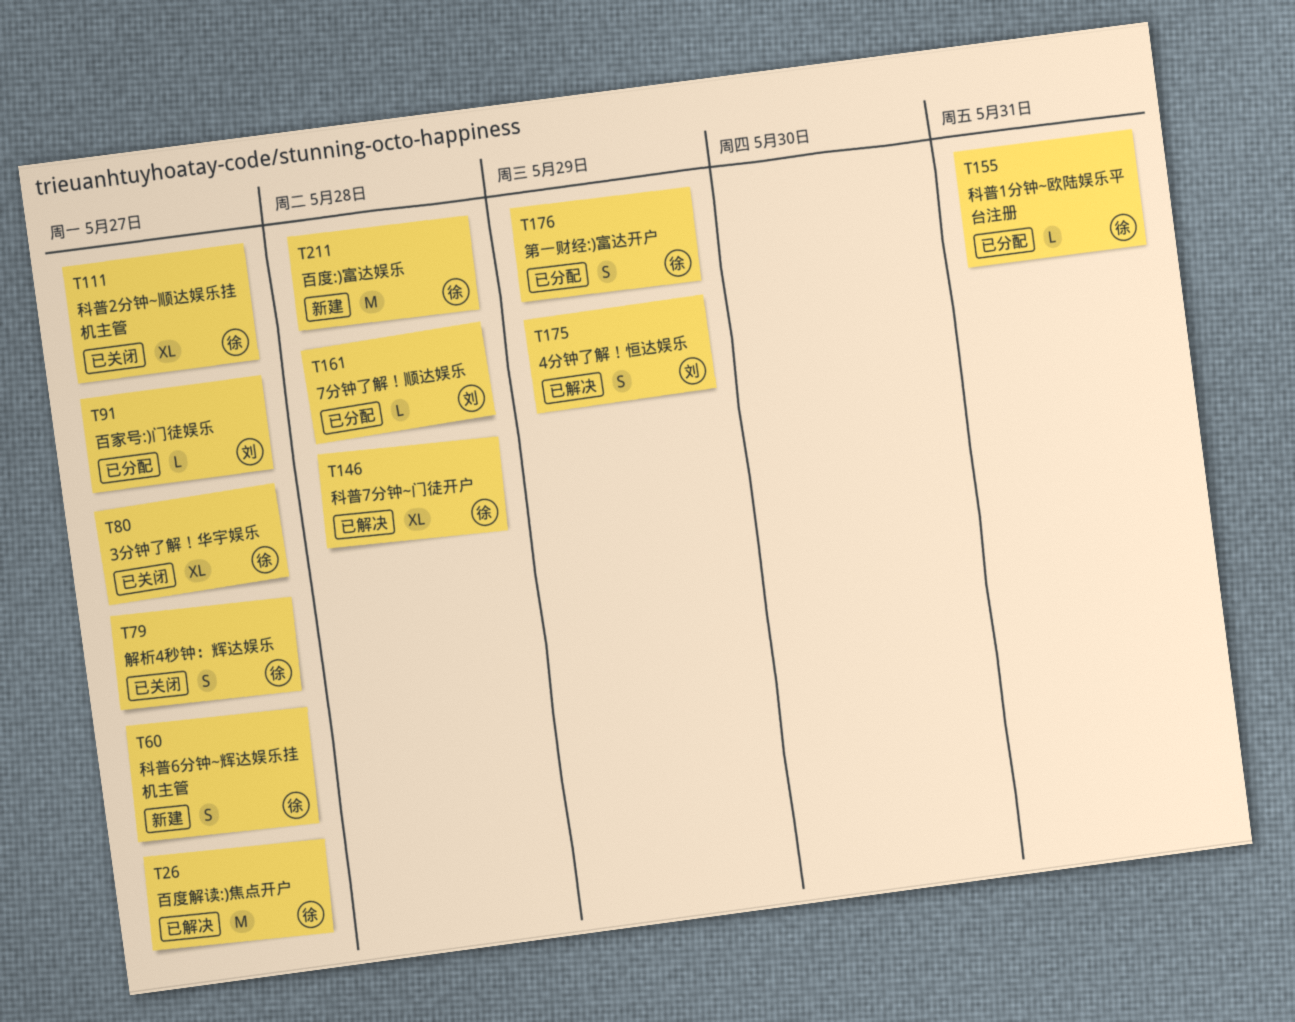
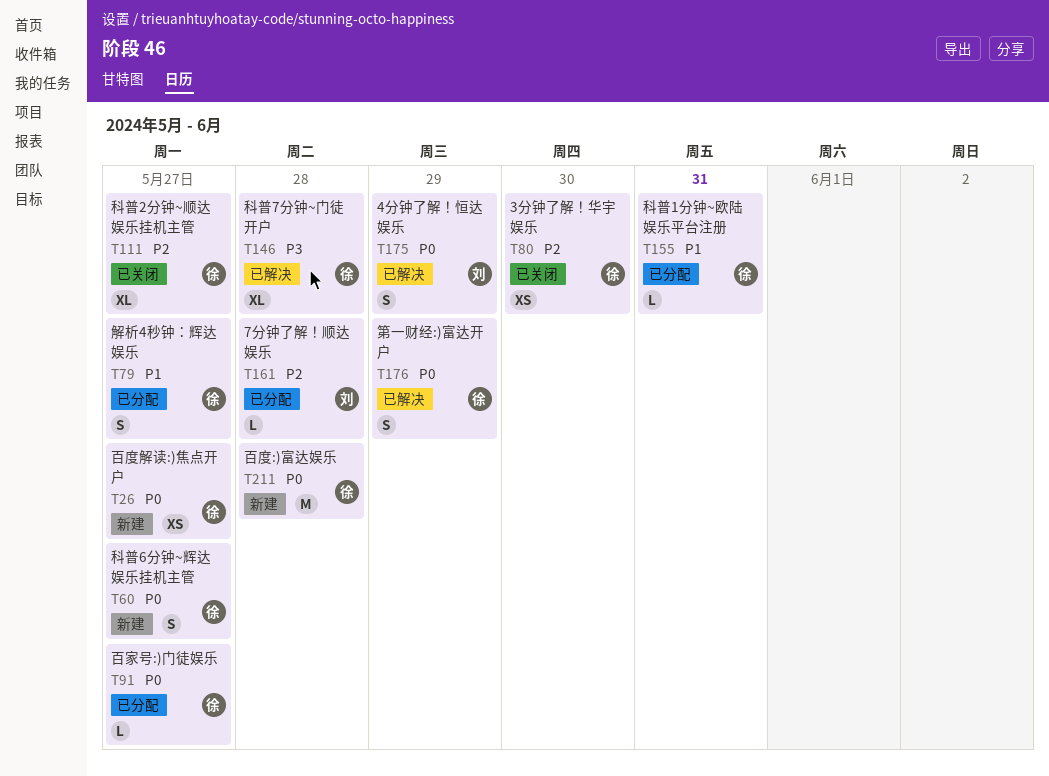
T26, status: 已解决 -> 新建
T26, estimate: M -> XS
T79, status: 已关闭 -> 已分配
T80, estimate: XL -> XS
T80, due: May 27 -> May 30
T91, owner: 刘 -> 徐
T176, status: 已分配 -> 已解决

